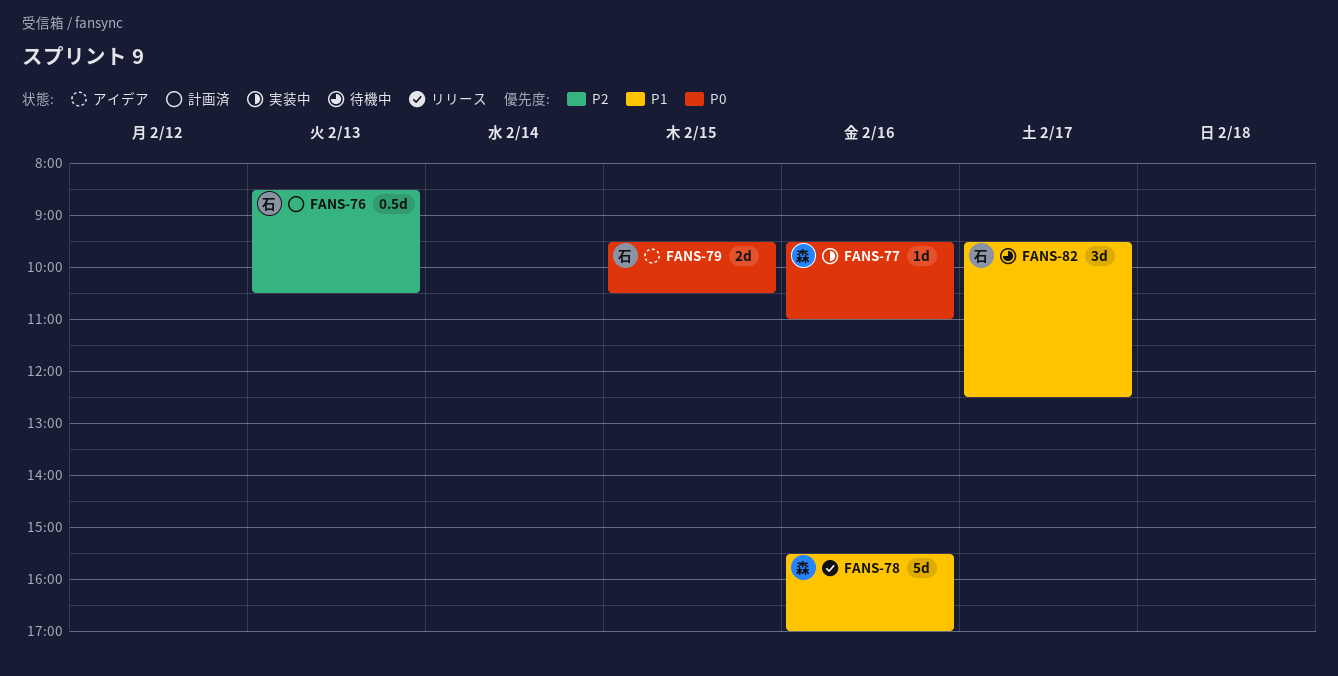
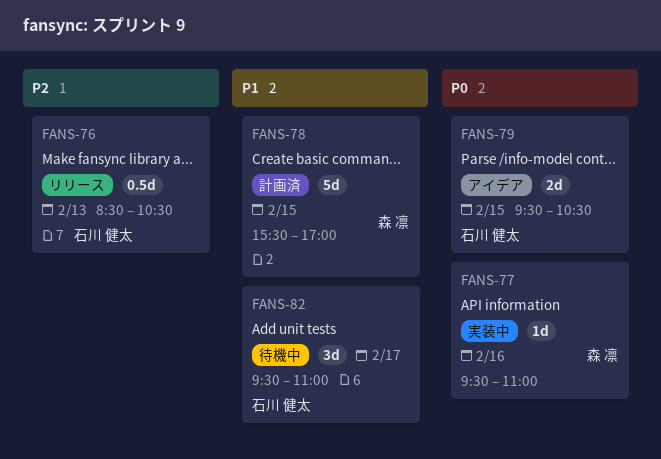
FANS-76, status: 計画済 -> リリース
FANS-78, status: リリース -> 計画済
FANS-78, day: Feb 16 -> Feb 15
FANS-82, ends: 12:30 -> 11:00

